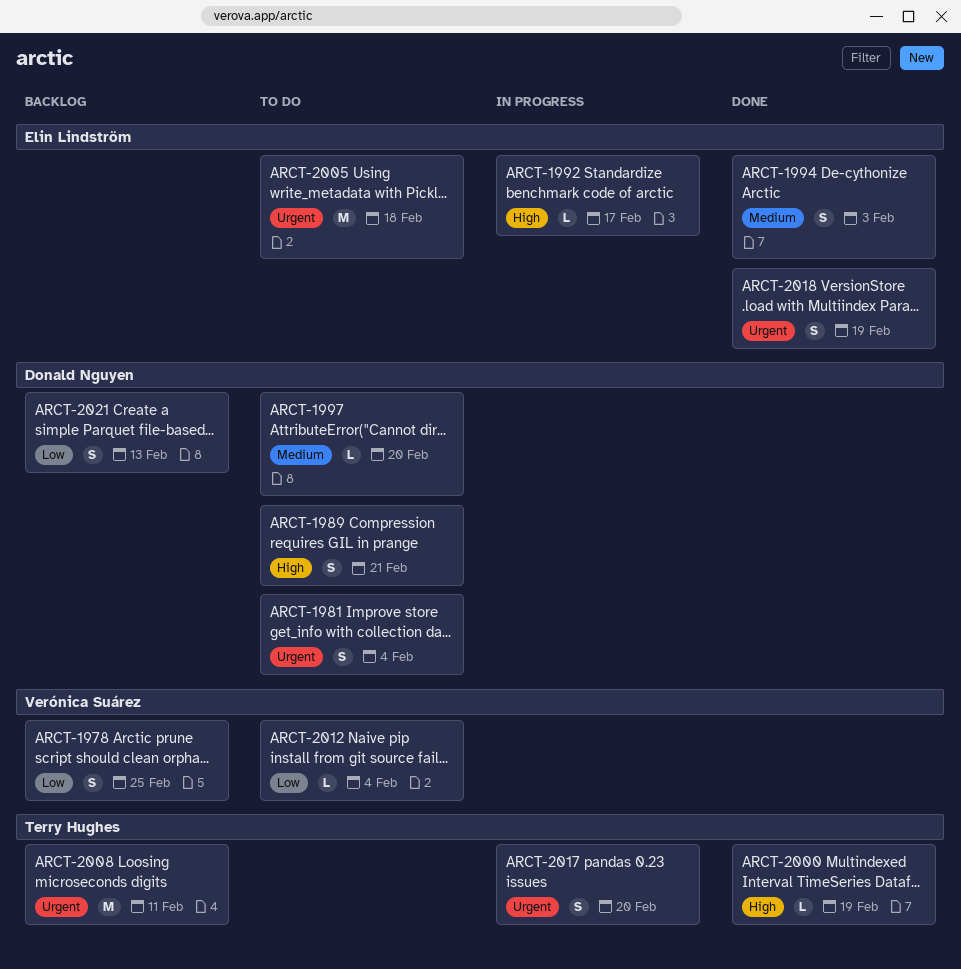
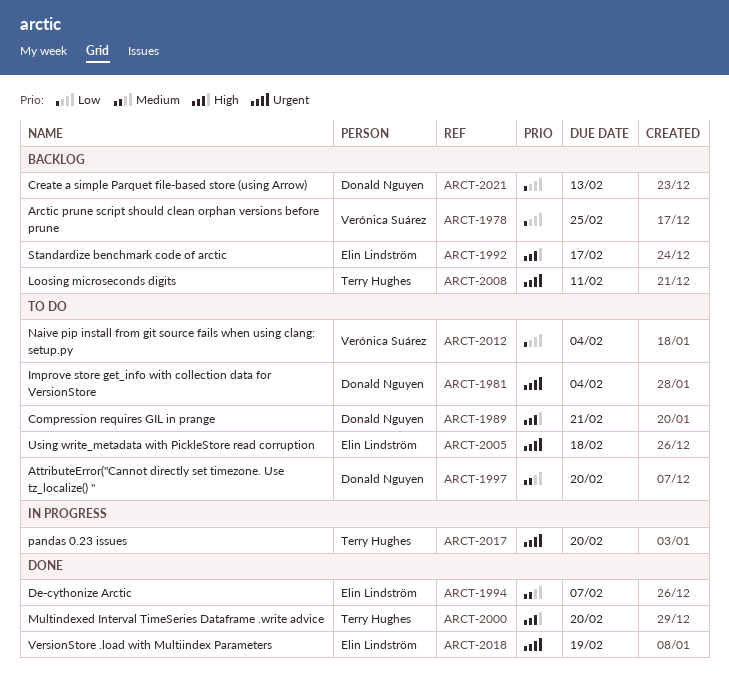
ARCT-1992, status: In progress -> Backlog
ARCT-1994, due: Feb 3 -> Feb 7
ARCT-2000, due: Feb 19 -> Feb 20

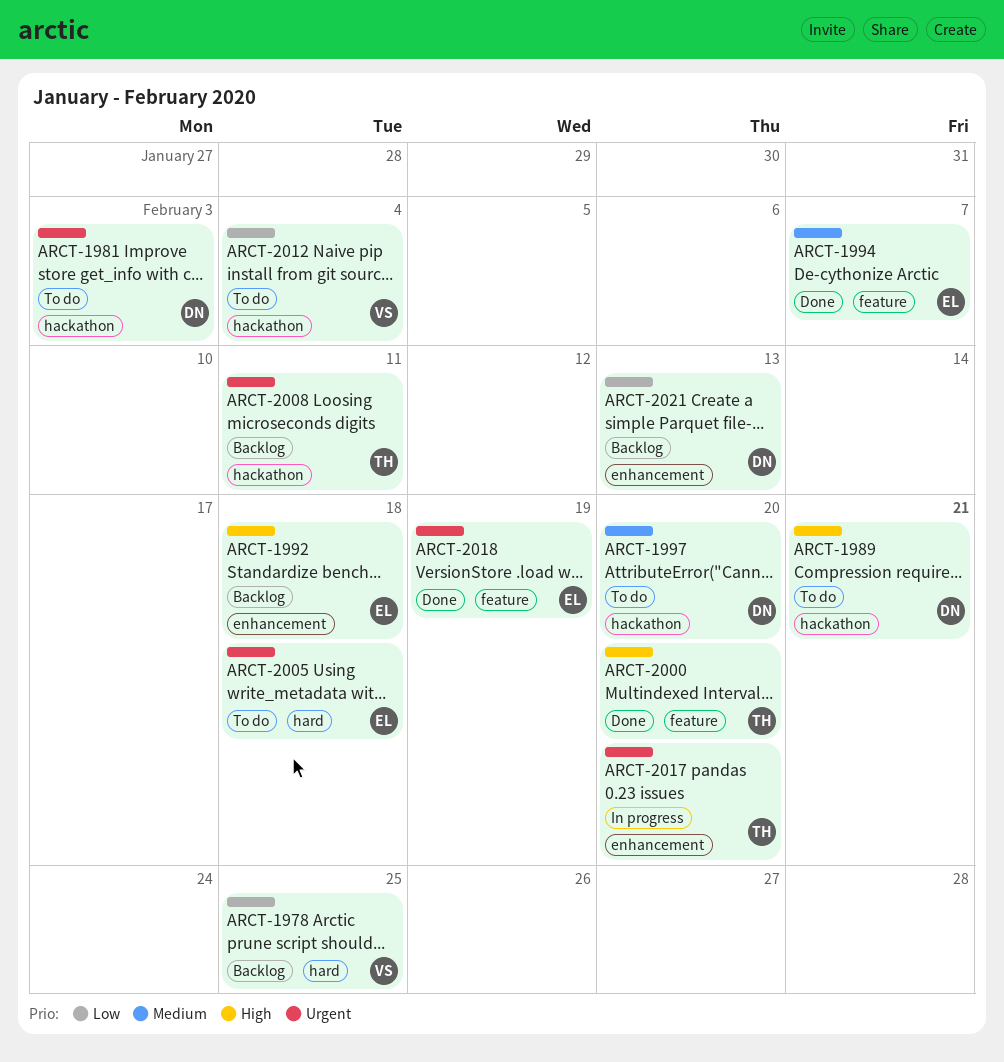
ARCT-1981, due: Feb 4 -> Feb 3
ARCT-1992, due: Feb 17 -> Feb 18

